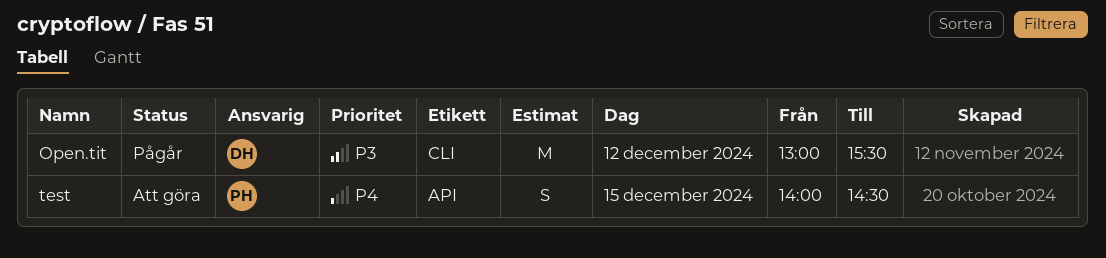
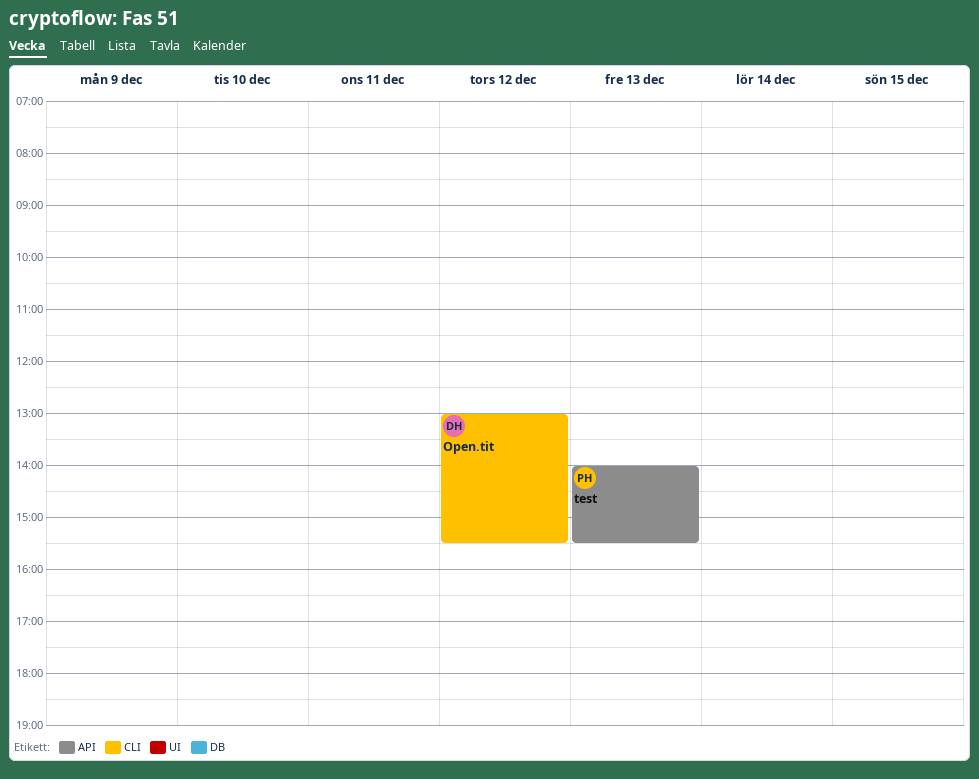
test, day: Dec 15 -> Dec 13
test, ends: 14:30 -> 15:30

